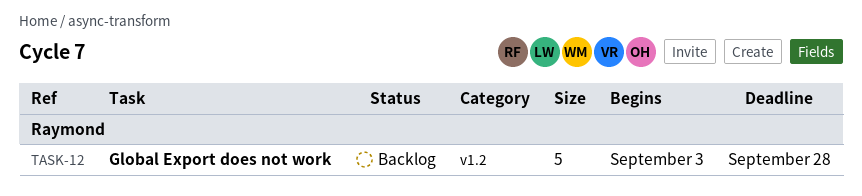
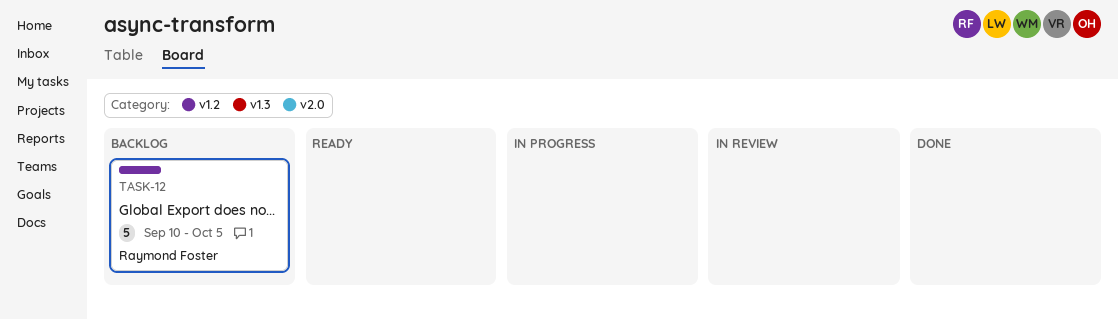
TASK-12, start: Sep 3 -> Sep 10
TASK-12, due: Sep 28 -> Oct 5

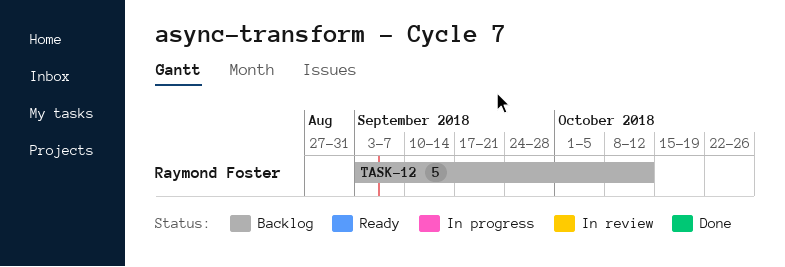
TASK-12, start: Sep 10 -> Sep 3
TASK-12, due: Oct 5 -> Oct 12

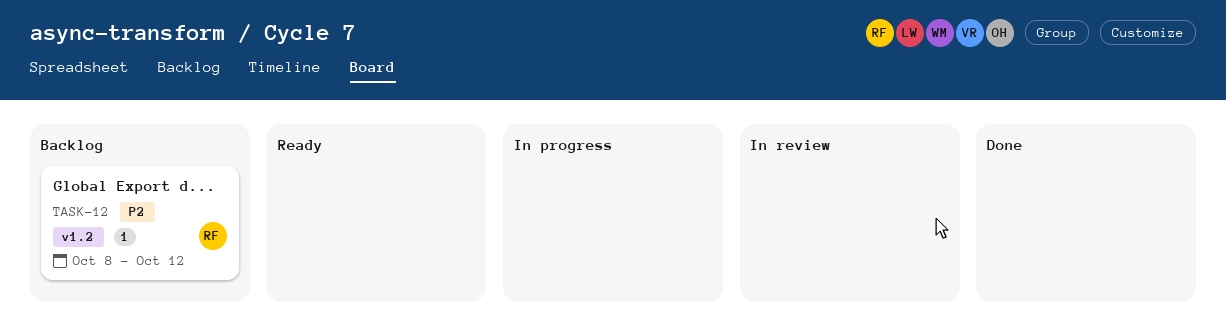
TASK-12, estimate: 5 -> 1
TASK-12, start: Sep 3 -> Oct 8

